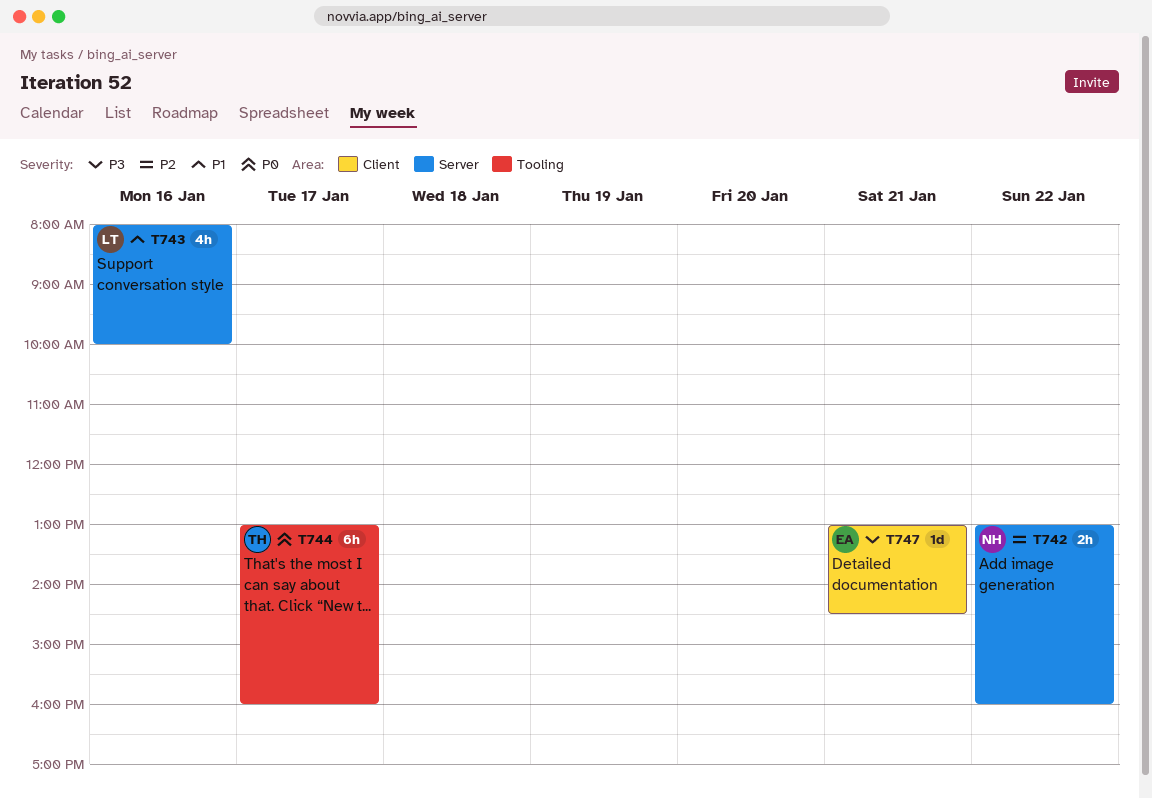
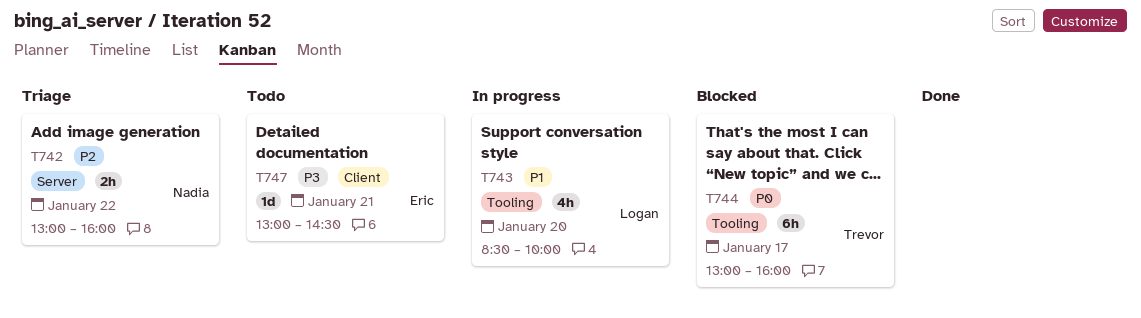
T743, label: Server -> Tooling
T743, day: Jan 16 -> Jan 20
T743, begins: 08:00 -> 08:30

